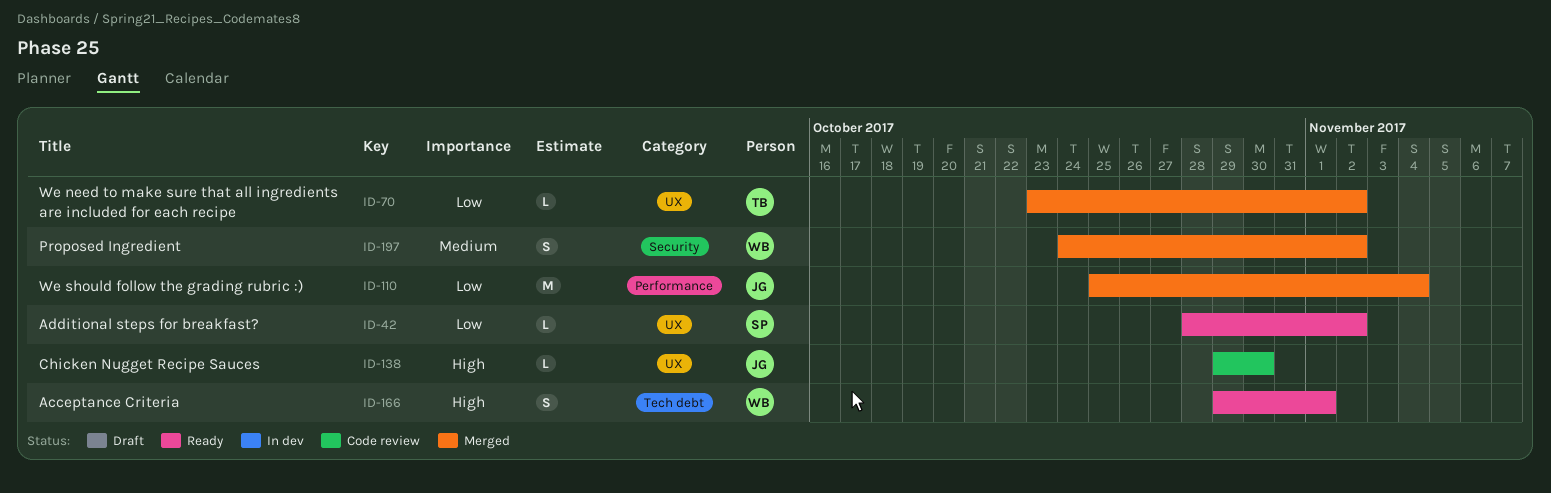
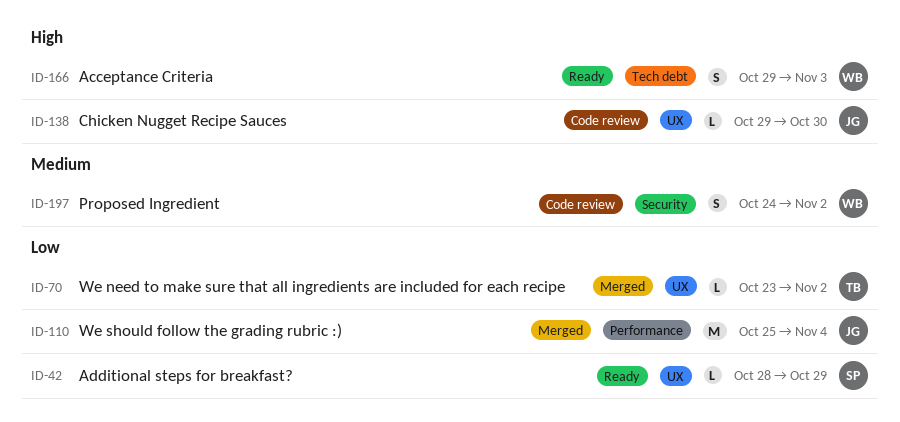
ID-42, due: Nov 2 -> Oct 29
ID-166, due: Nov 1 -> Nov 3
ID-197, status: Merged -> Code review

